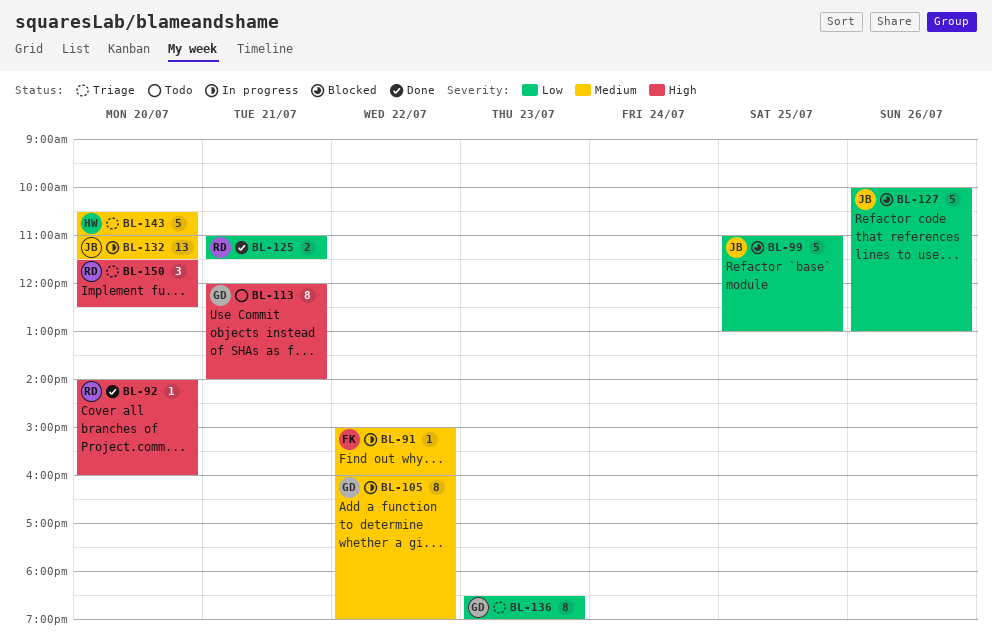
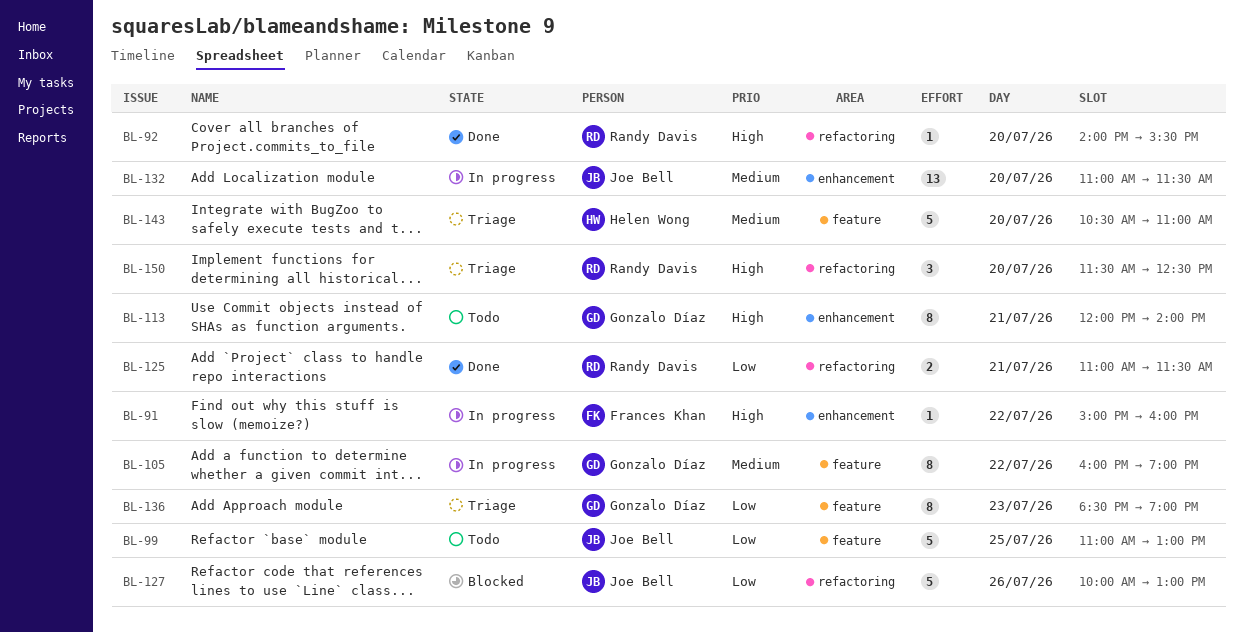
BL-91, priority: Medium -> High
BL-92, ends: 16:00 -> 15:30
BL-99, status: Blocked -> Todo

